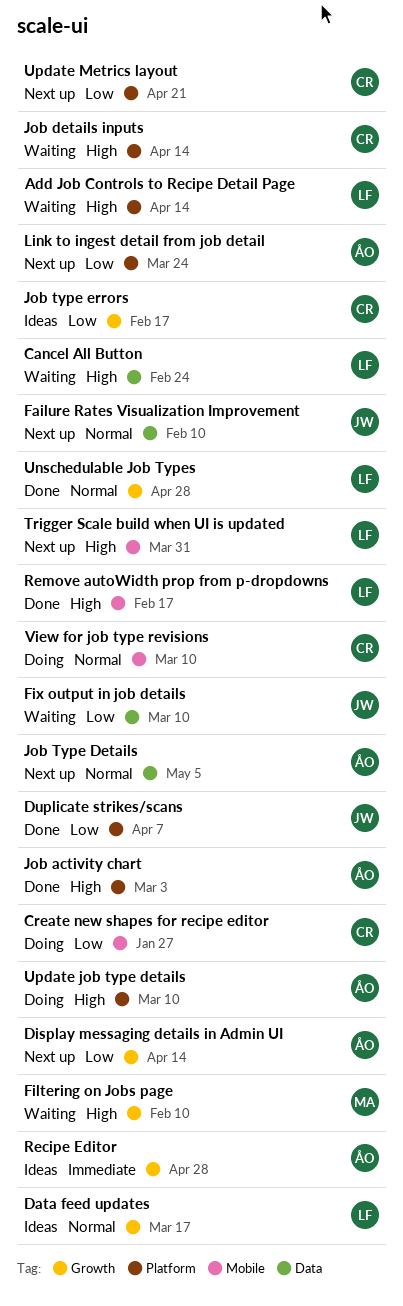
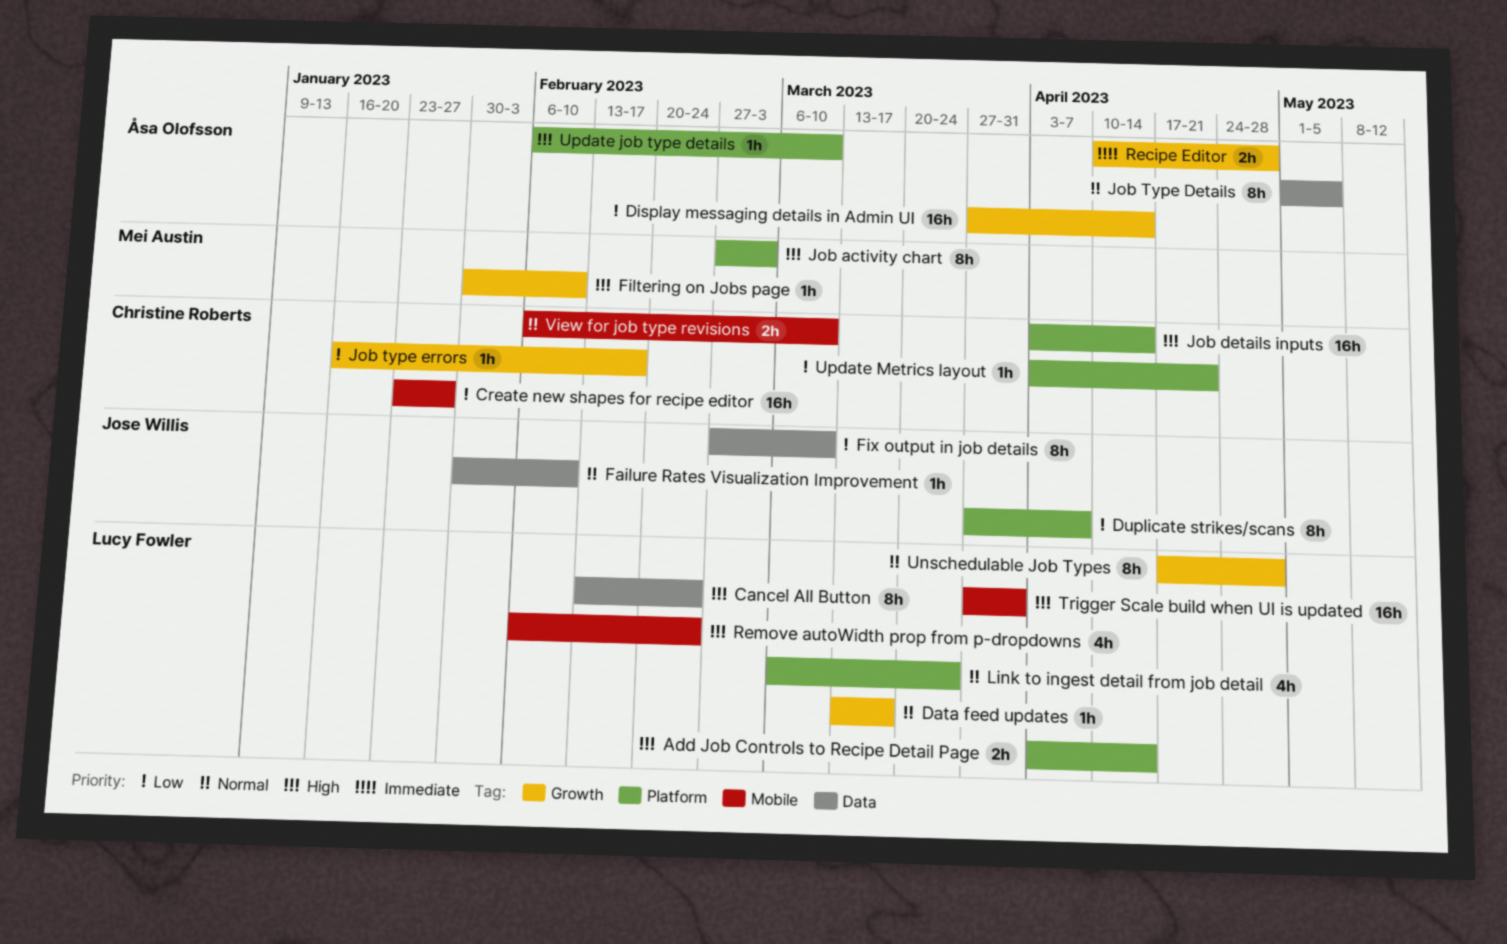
Job activity chart, owner: Åsa Olofsson -> Mei Austin
Link to ingest detail from job detail, owner: Åsa Olofsson -> Lucy Fowler
Link to ingest detail from job detail, priority: Low -> Normal
Remove autoWidth prop from p-dropdowns, due: Feb 17 -> Feb 24

